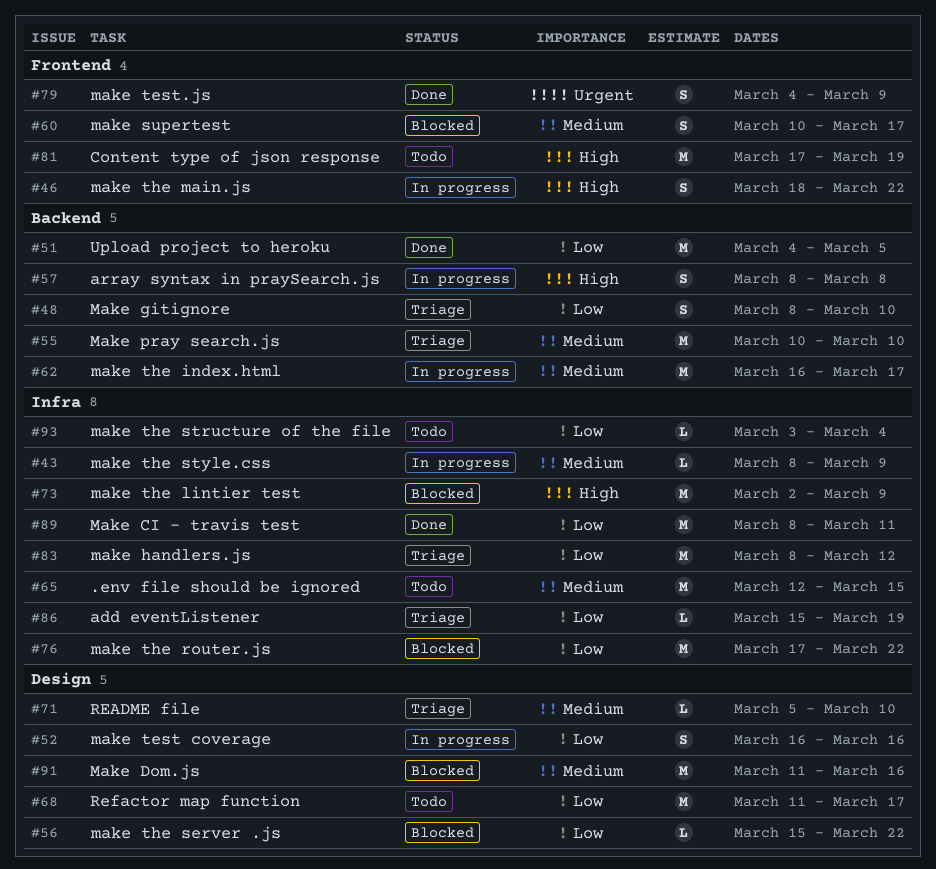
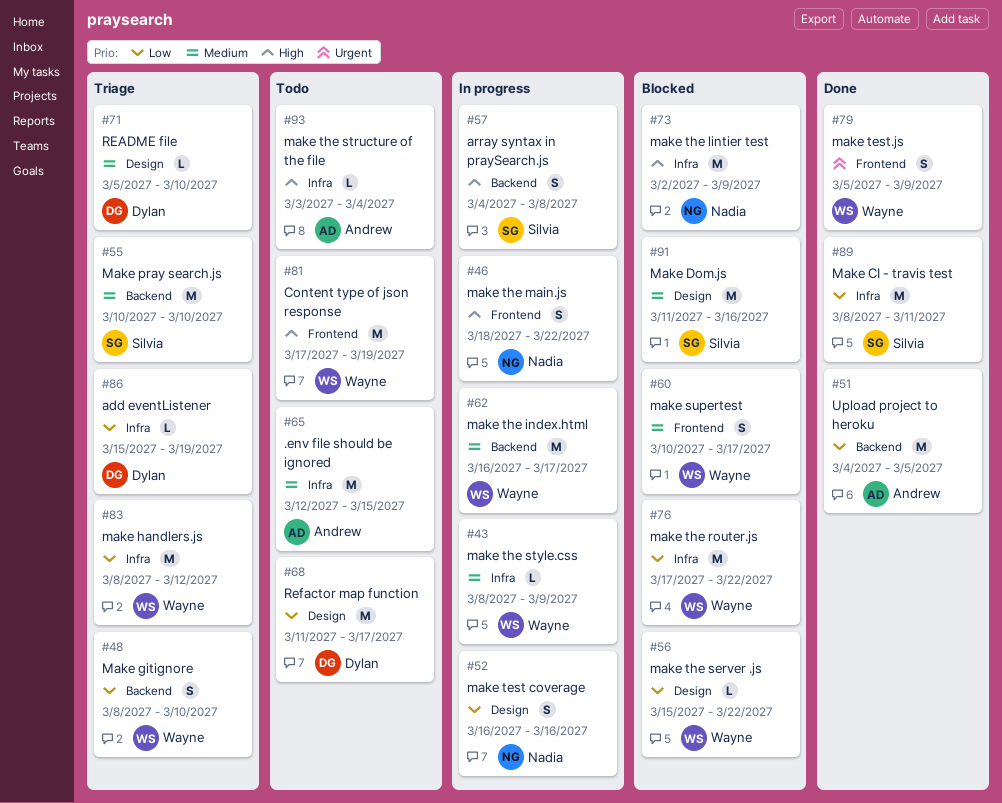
#57, start: Mar 8 -> Mar 4
#79, start: Mar 4 -> Mar 5
#93, priority: Low -> High

